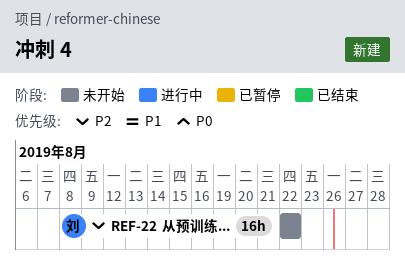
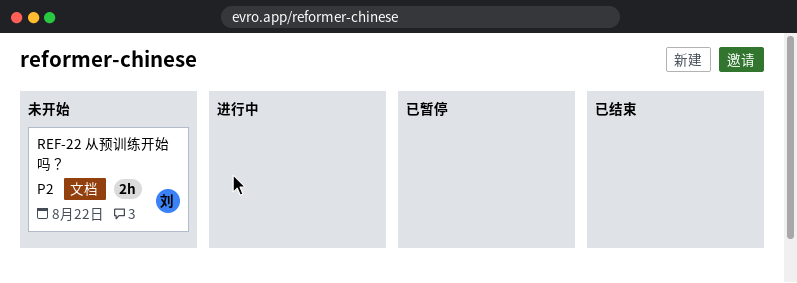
REF-22, estimate: 16h -> 2h

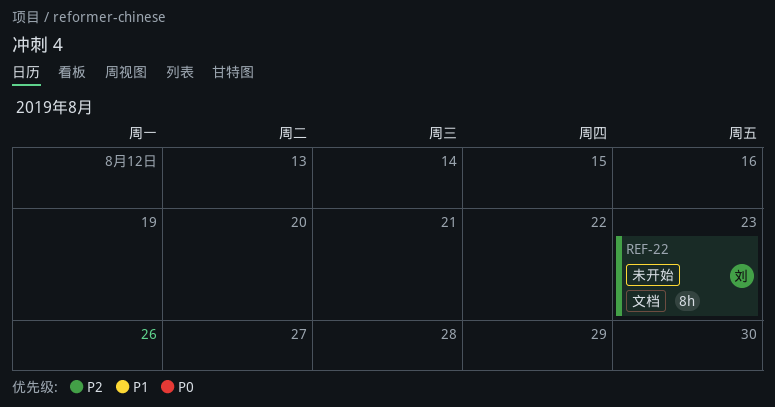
REF-22, estimate: 2h -> 8h
REF-22, due: Aug 22 -> Aug 23

